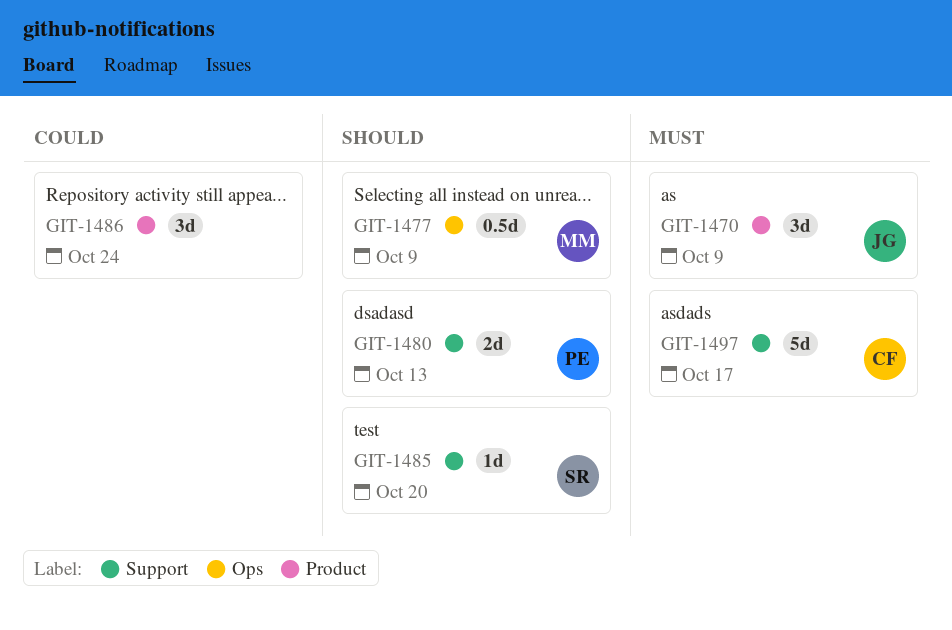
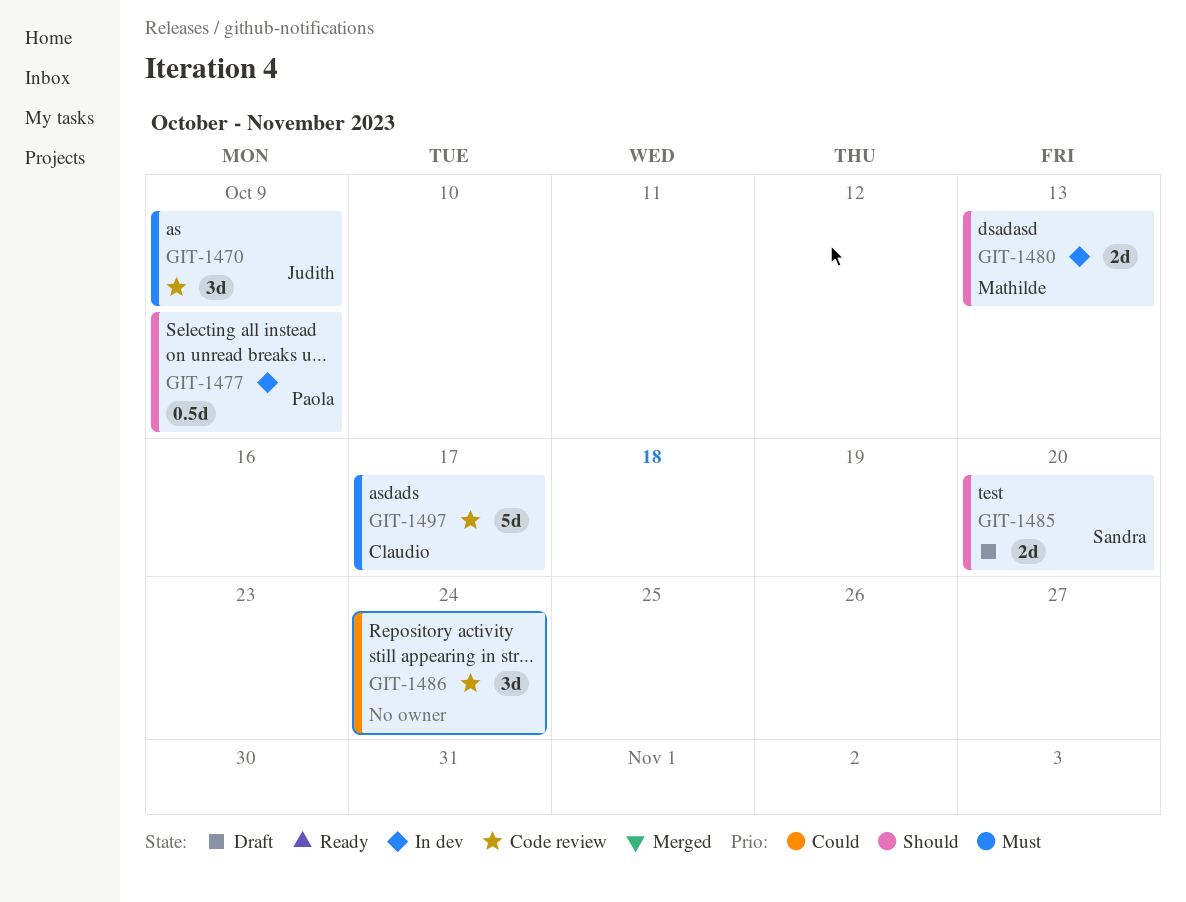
GIT-1477, owner: Mathilde -> Paola
GIT-1480, owner: Paola -> Mathilde
GIT-1485, estimate: 1d -> 2d

